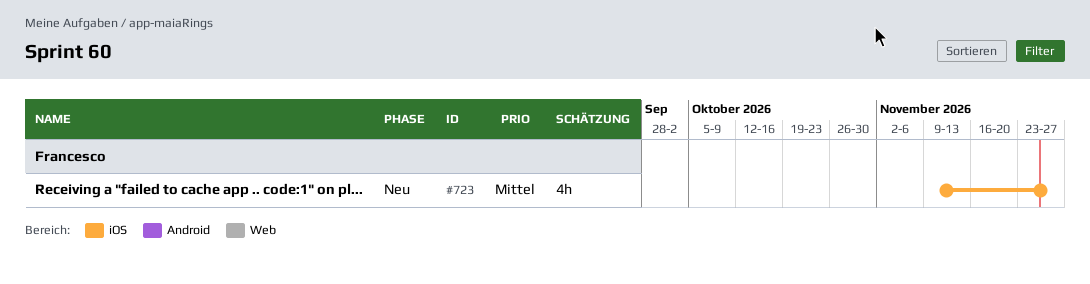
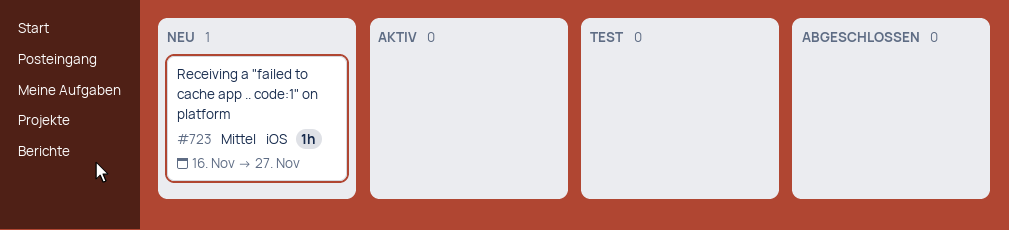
#723, estimate: 4h -> 1h
#723, start: Nov 9 -> Nov 16

